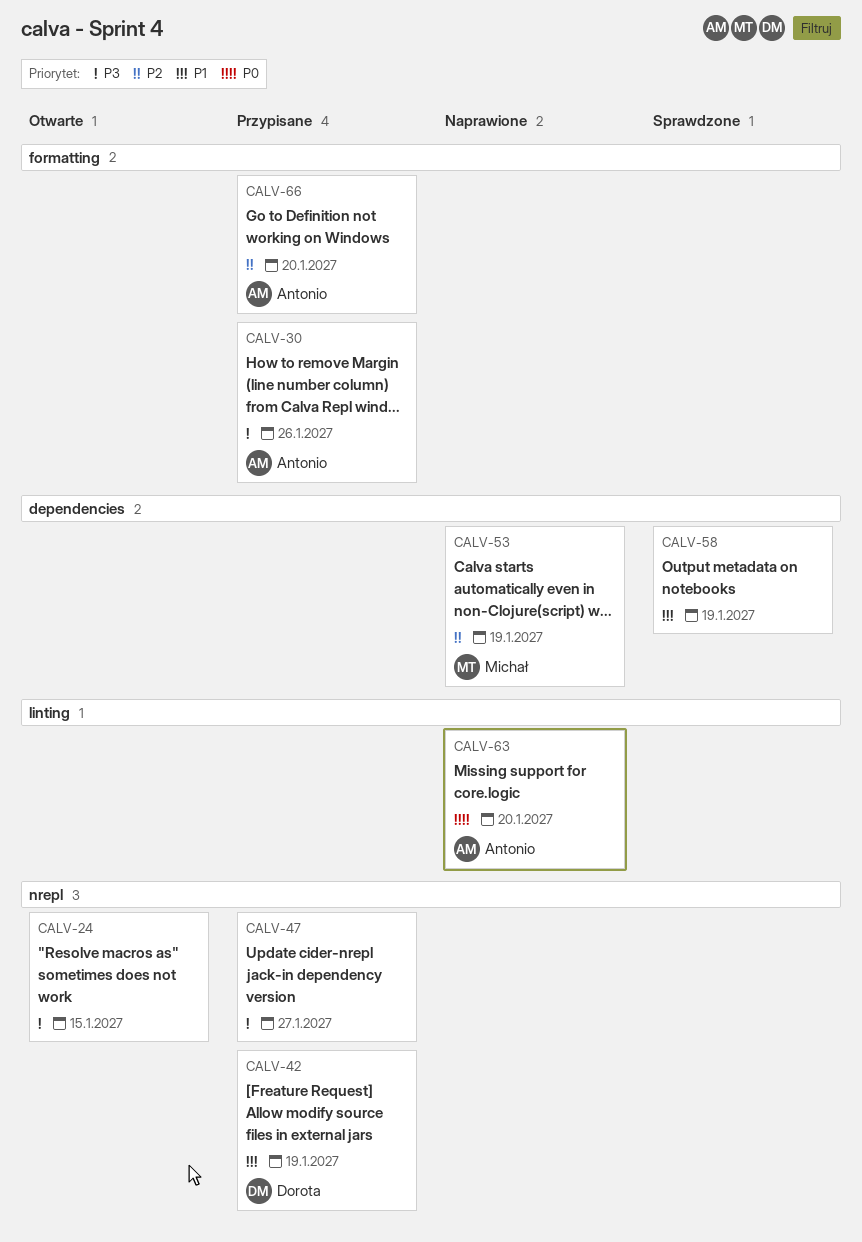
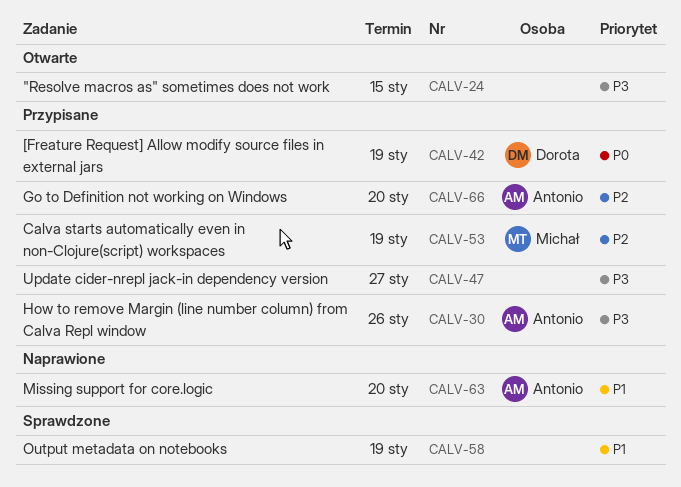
CALV-42, priority: P1 -> P0
CALV-53, status: Naprawione -> Przypisane
CALV-63, priority: P0 -> P1

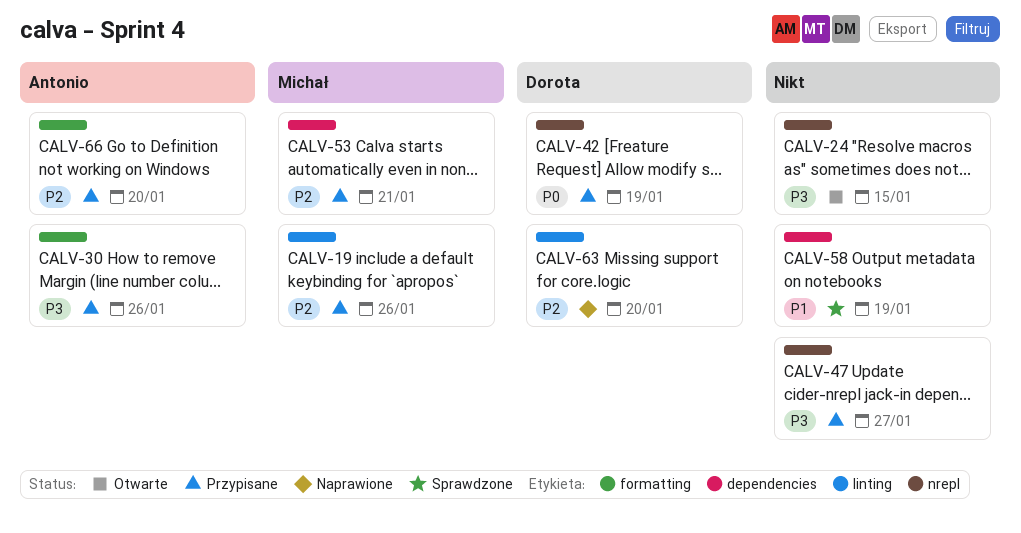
CALV-19: none -> present
CALV-53, due: Jan 19 -> Jan 21
CALV-63, owner: Antonio -> Dorota
CALV-63, priority: P1 -> P2

